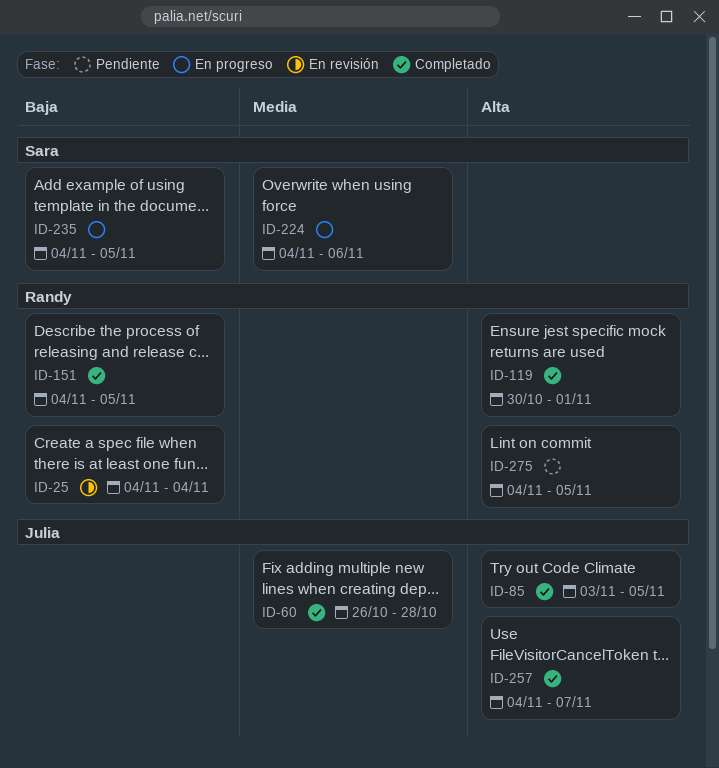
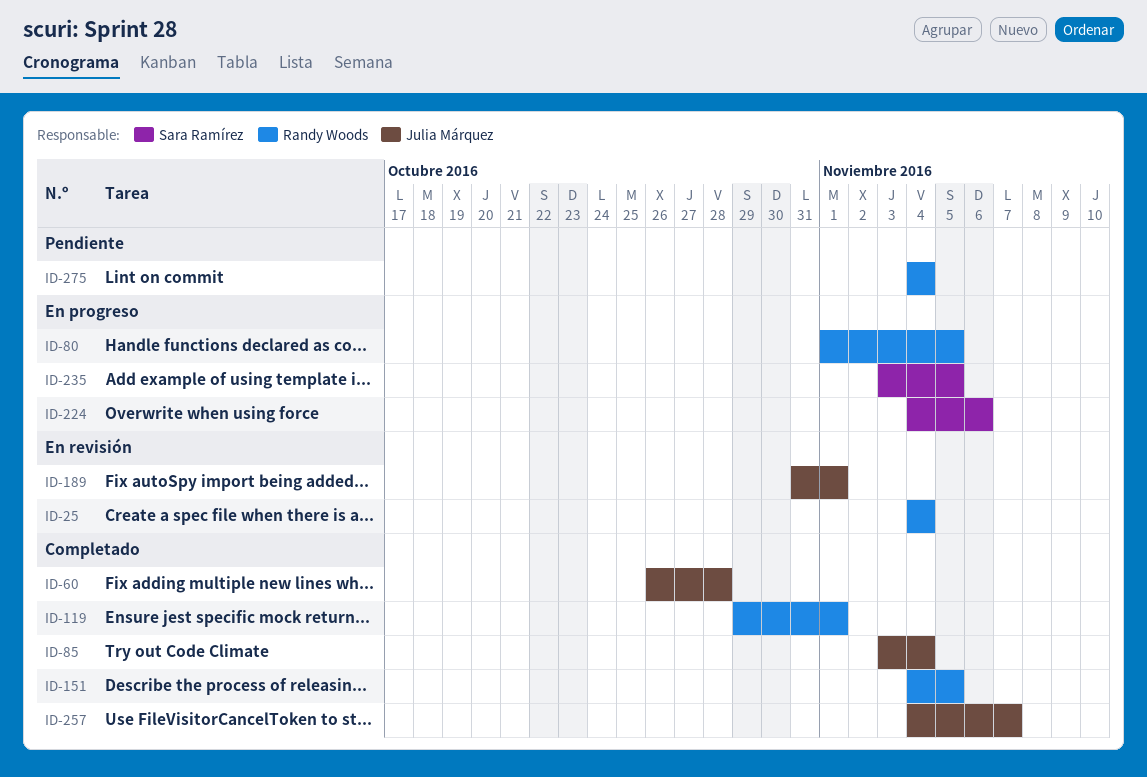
ID-80: none -> present
ID-85, due: Nov 5 -> Nov 4
ID-119, start: Oct 30 -> Oct 29
ID-189: none -> present
ID-235, start: Nov 4 -> Nov 3
ID-275, due: Nov 5 -> Nov 4

